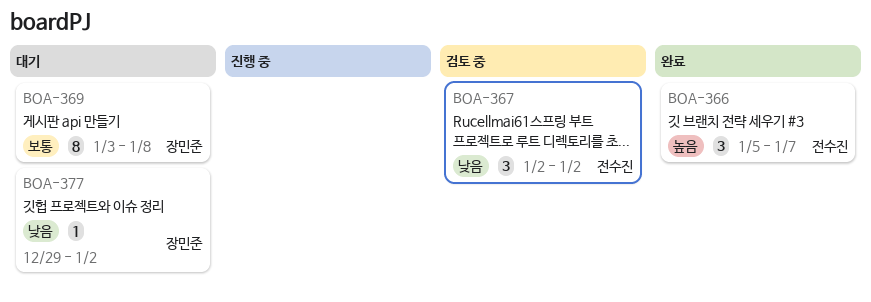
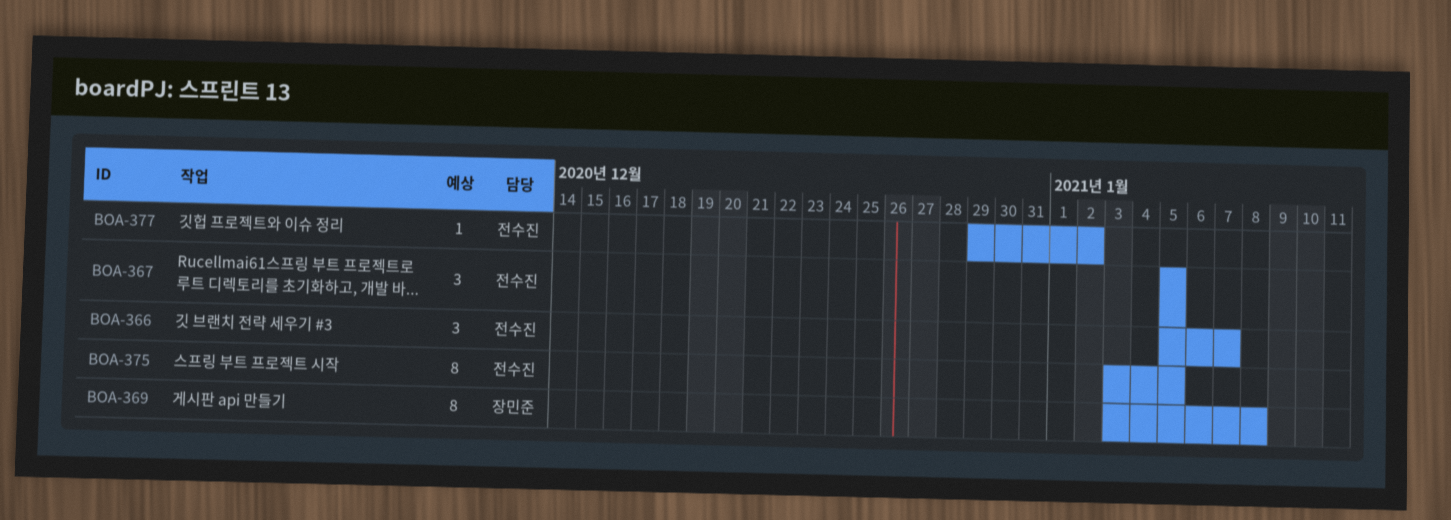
BOA-367, start: Jan 2 -> Jan 5
BOA-367, due: Jan 2 -> Jan 5
BOA-375: none -> present
BOA-377, owner: 장민준 -> 전수진

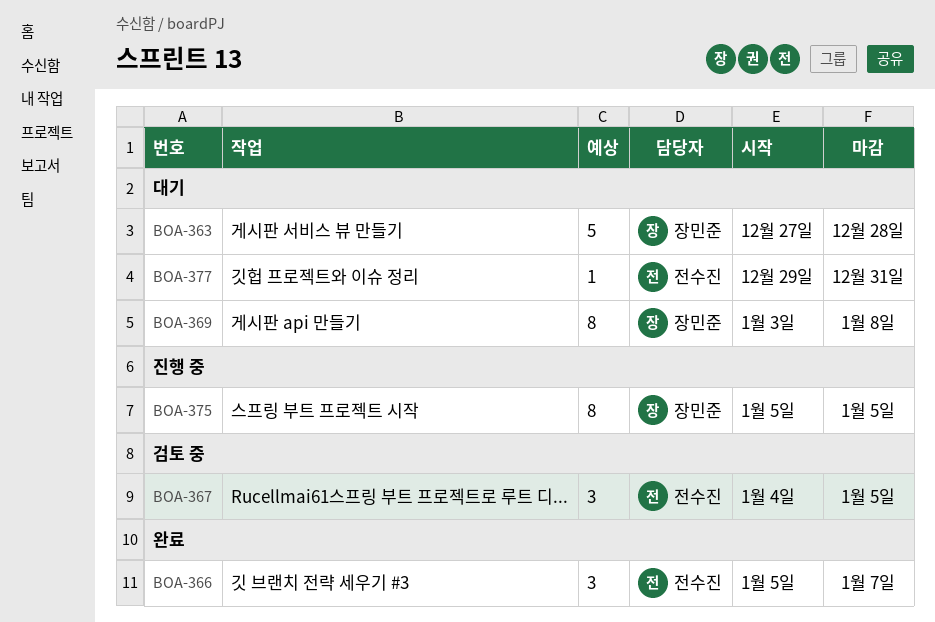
BOA-363: none -> present
BOA-367, start: Jan 5 -> Jan 4
BOA-375, owner: 전수진 -> 장민준
BOA-375, start: Jan 3 -> Jan 5
BOA-377, due: Jan 2 -> Dec 31

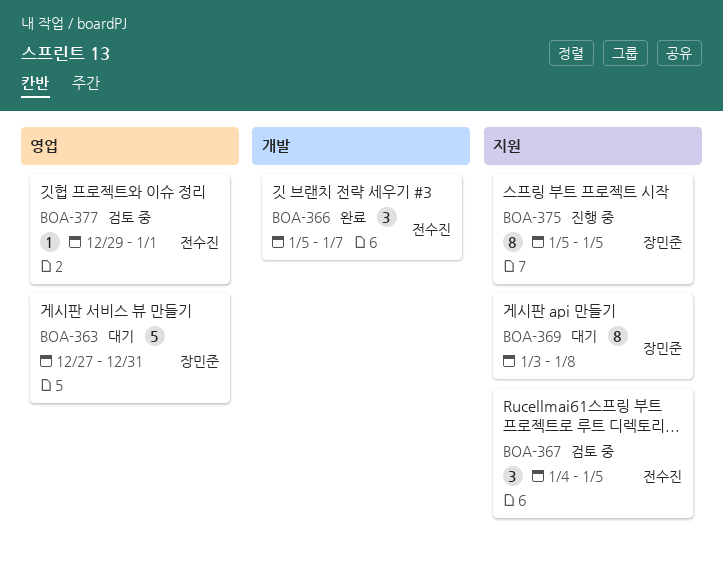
BOA-363, due: Dec 28 -> Dec 31
BOA-377, status: 대기 -> 검토 중
BOA-377, due: Dec 31 -> Jan 1

